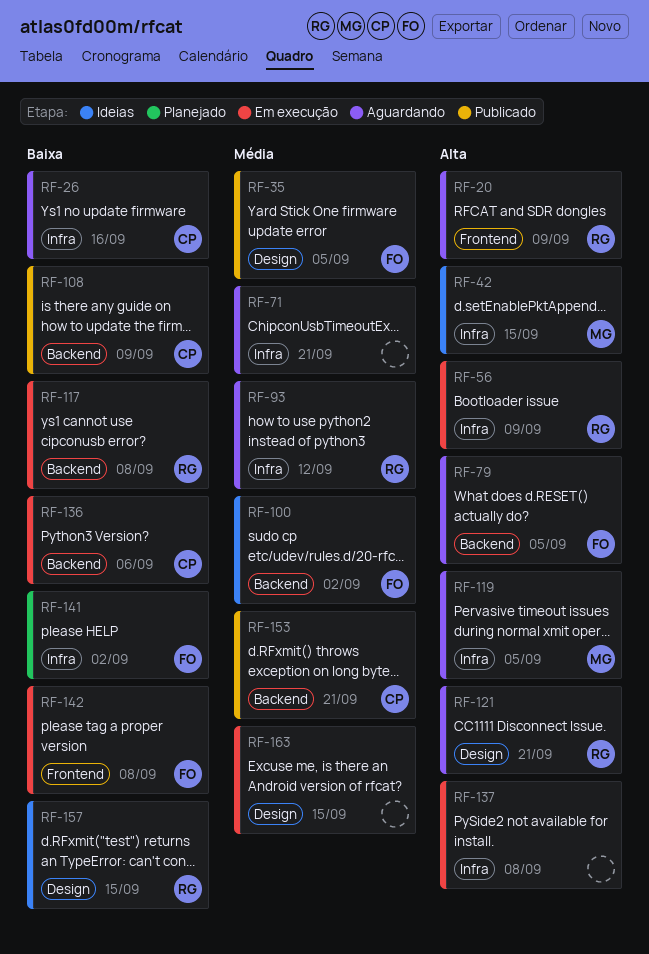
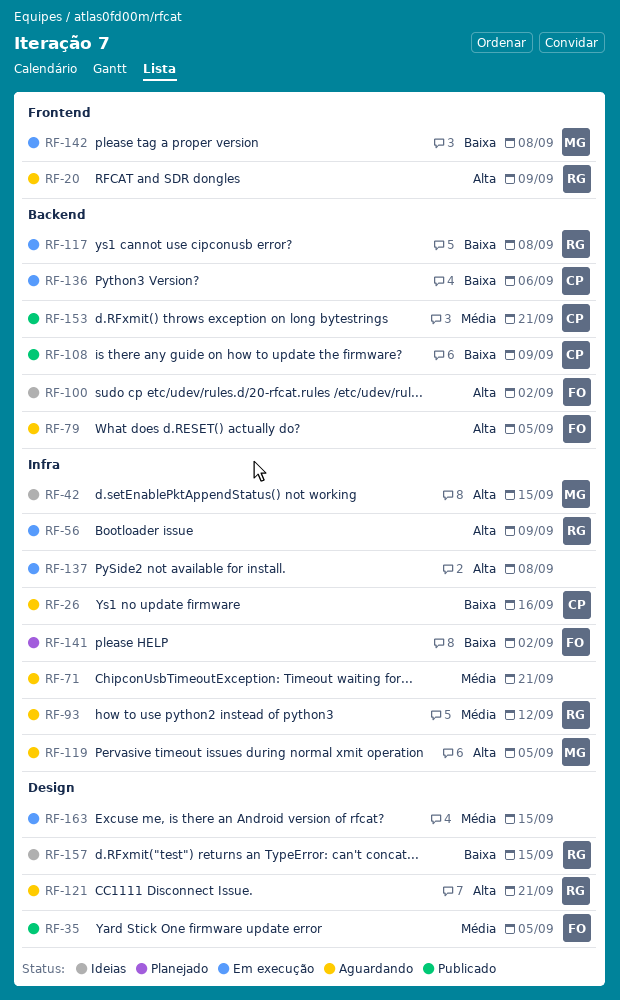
RF-100, priority: Média -> Alta
RF-142, owner: FO -> MG

